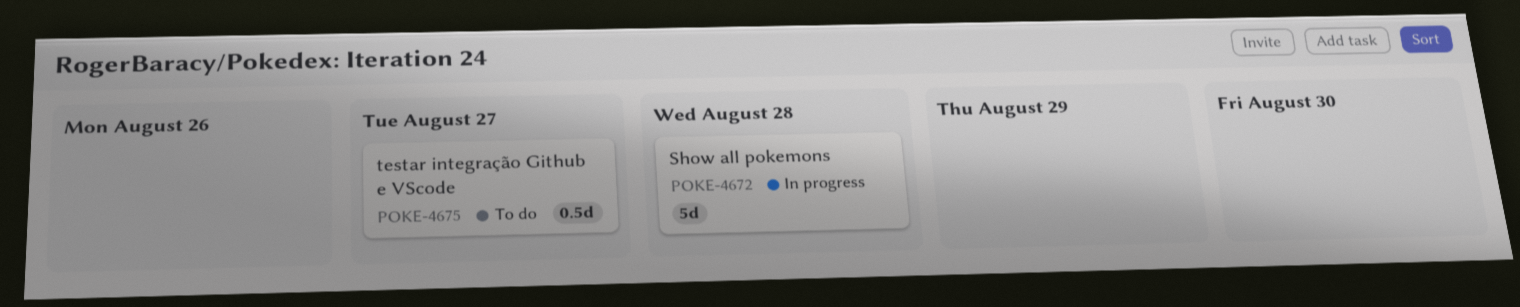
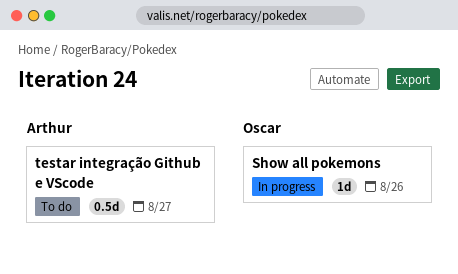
Show all pokemons, estimate: 5d -> 1d
Show all pokemons, due: Aug 28 -> Aug 26

